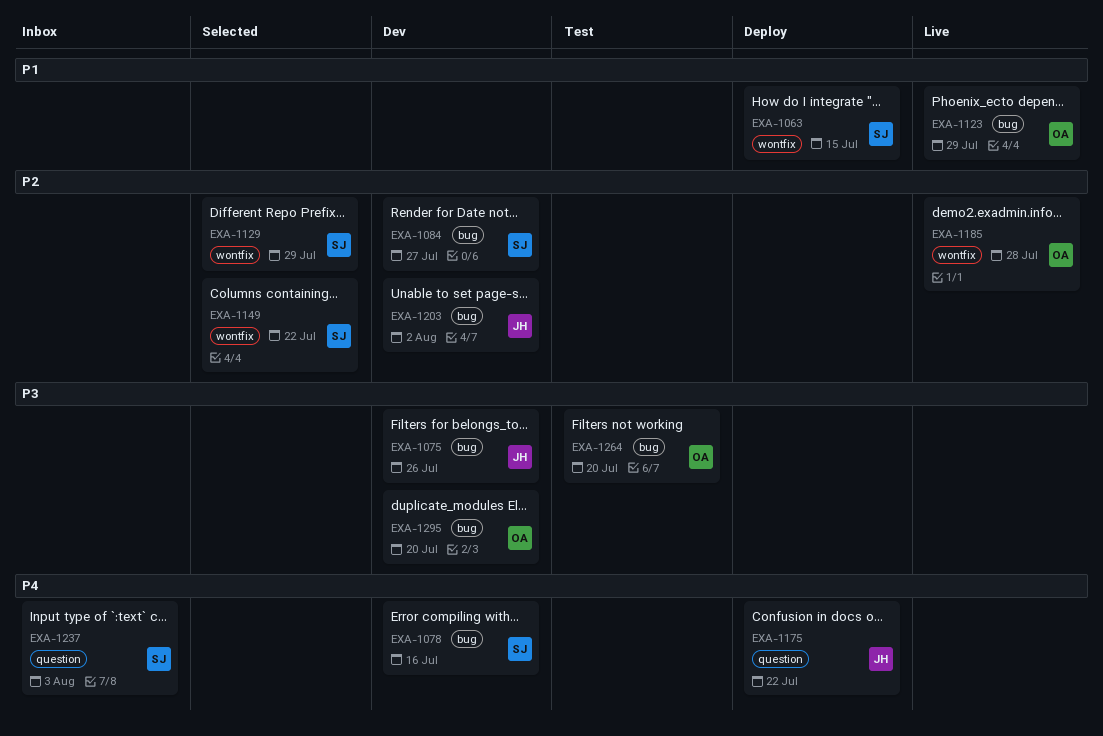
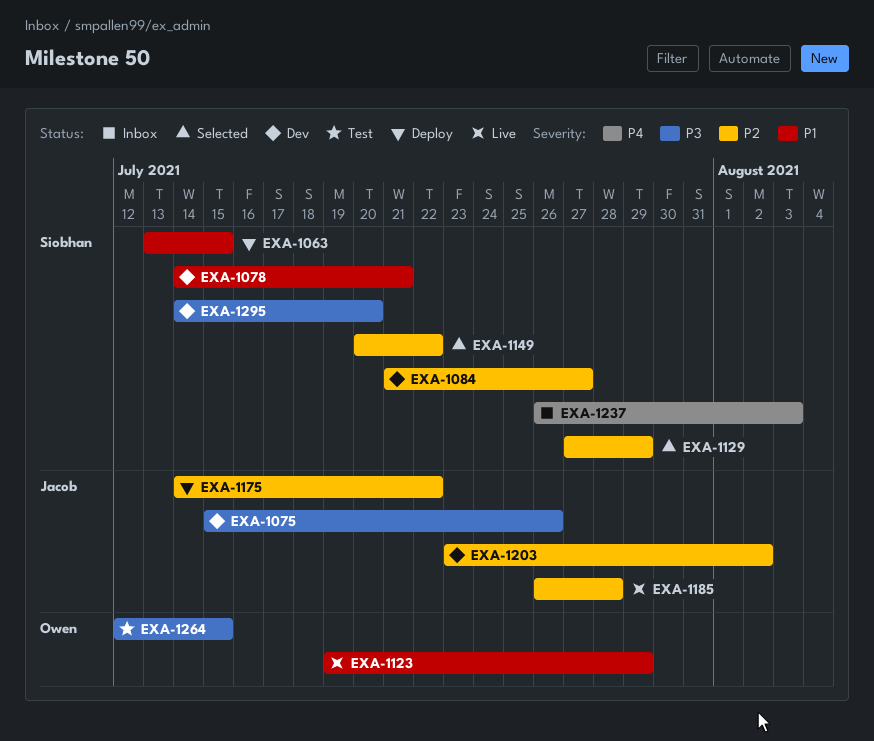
EXA-1078, priority: P4 -> P1
EXA-1078, due: Jul 16 -> Jul 21
EXA-1175, priority: P4 -> P2
EXA-1185, owner: Owen -> Jacob
EXA-1264, due: Jul 20 -> Jul 15
EXA-1295, owner: Owen -> Siobhan

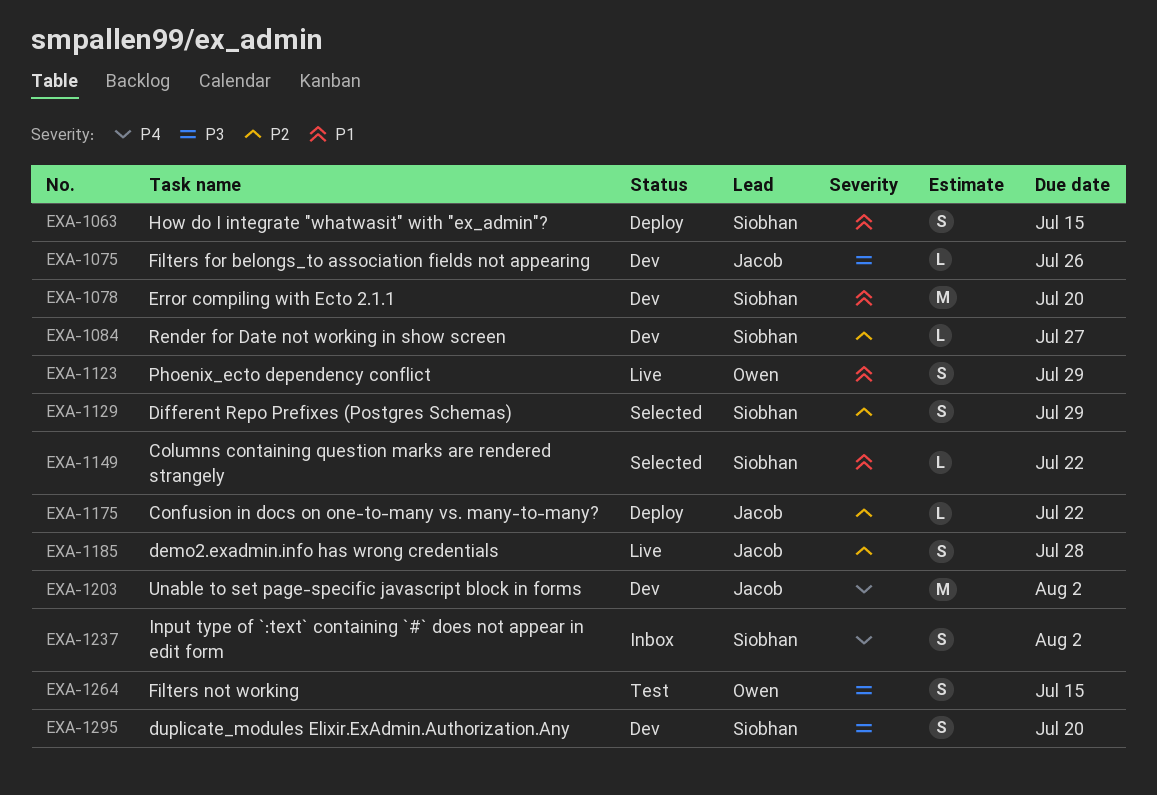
EXA-1078, due: Jul 21 -> Jul 20
EXA-1149, priority: P2 -> P1
EXA-1203, priority: P2 -> P4
EXA-1237, due: Aug 3 -> Aug 2

